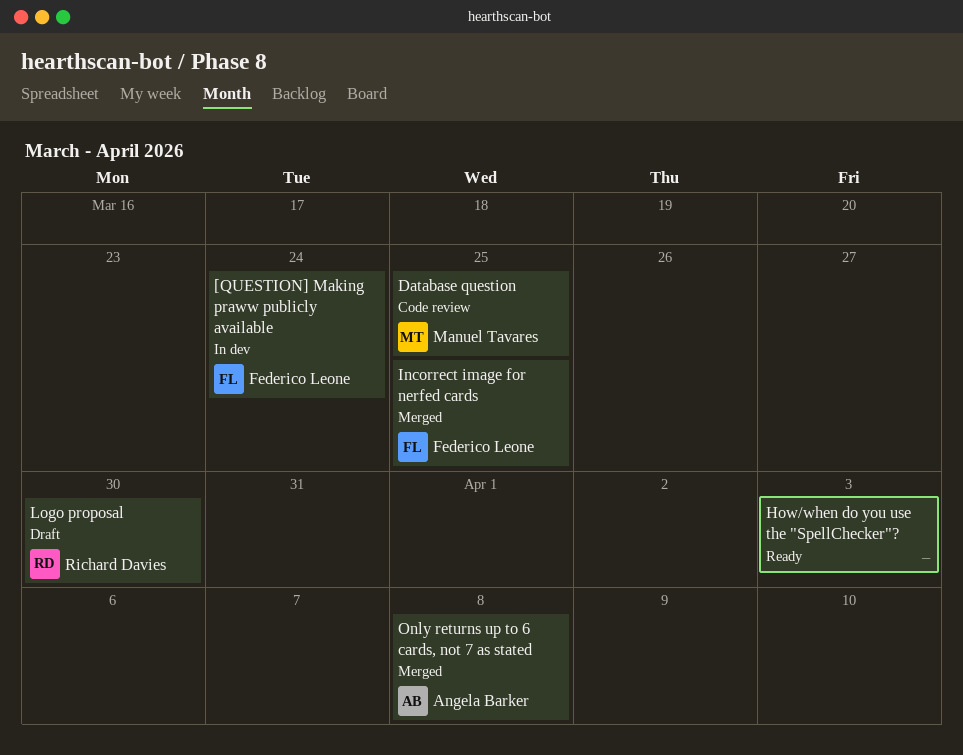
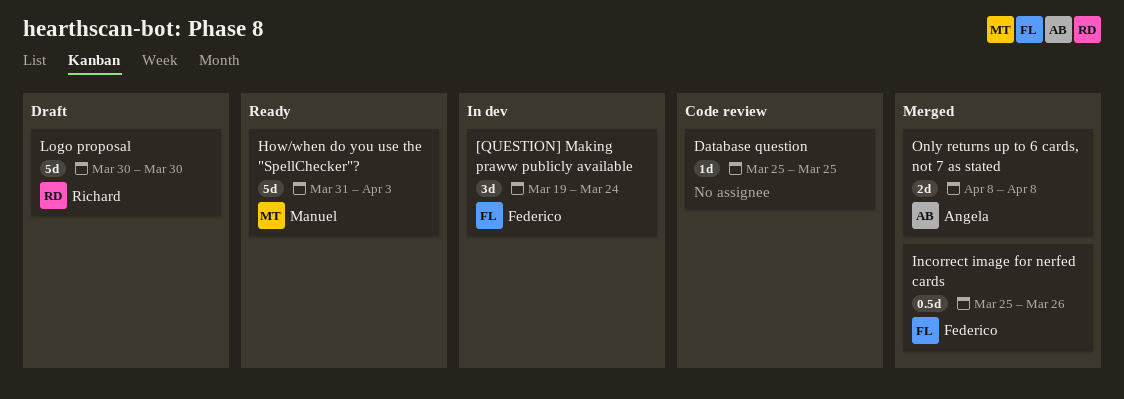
Database question, owner: Manuel Tavares -> none
How/when do you use the "SpellChecker"?, owner: none -> Manuel Tavares
Incorrect image for nerfed cards, due: Mar 25 -> Mar 26

